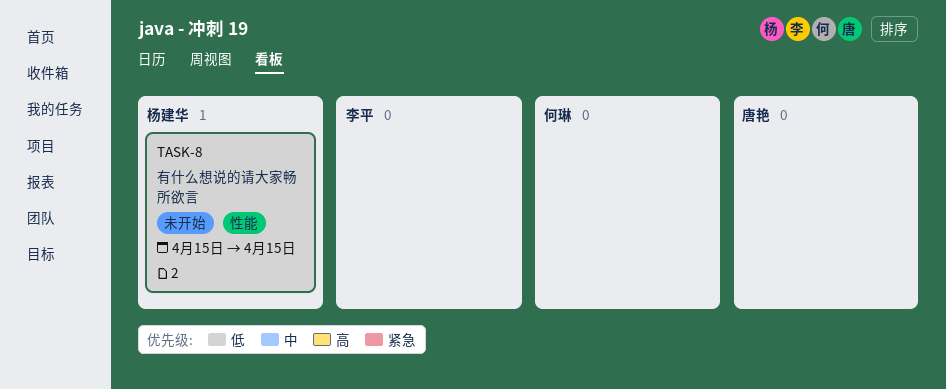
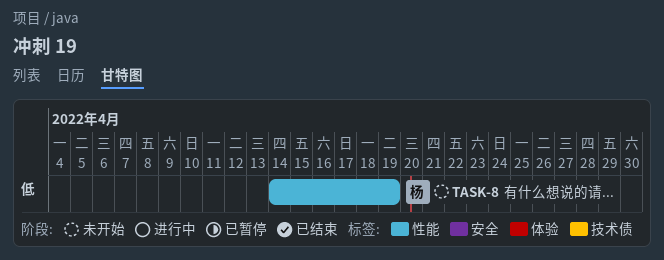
TASK-8, start: Apr 15 -> Apr 14
TASK-8, due: Apr 15 -> Apr 19

